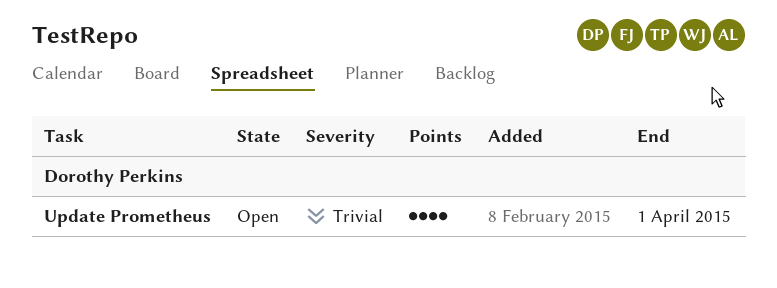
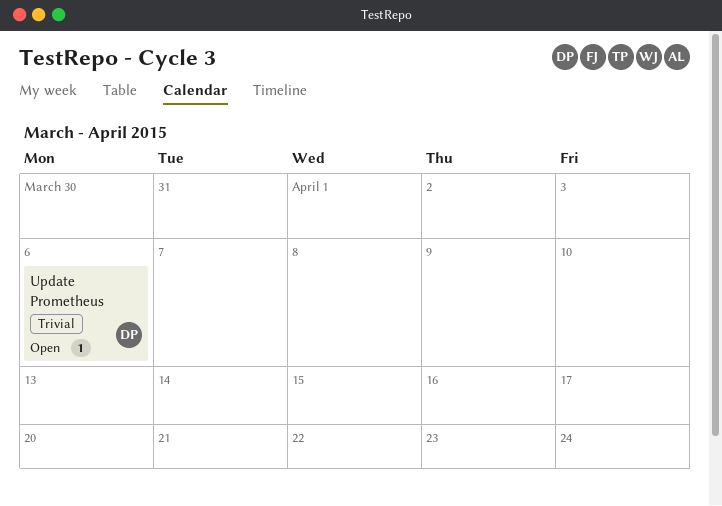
Update Prometheus, estimate: 4 -> 1
Update Prometheus, due: Apr 1 -> Apr 6

